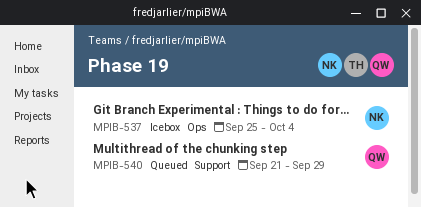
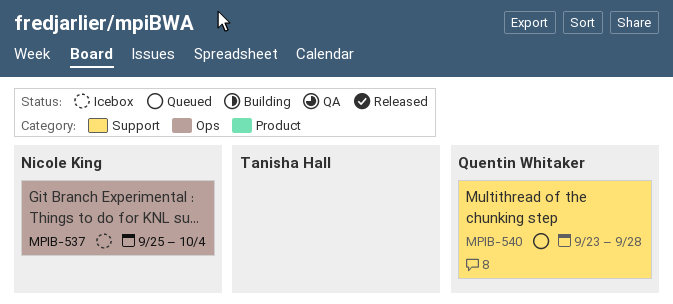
MPIB-540, start: Sep 21 -> Sep 23
MPIB-540, due: Sep 29 -> Sep 28

